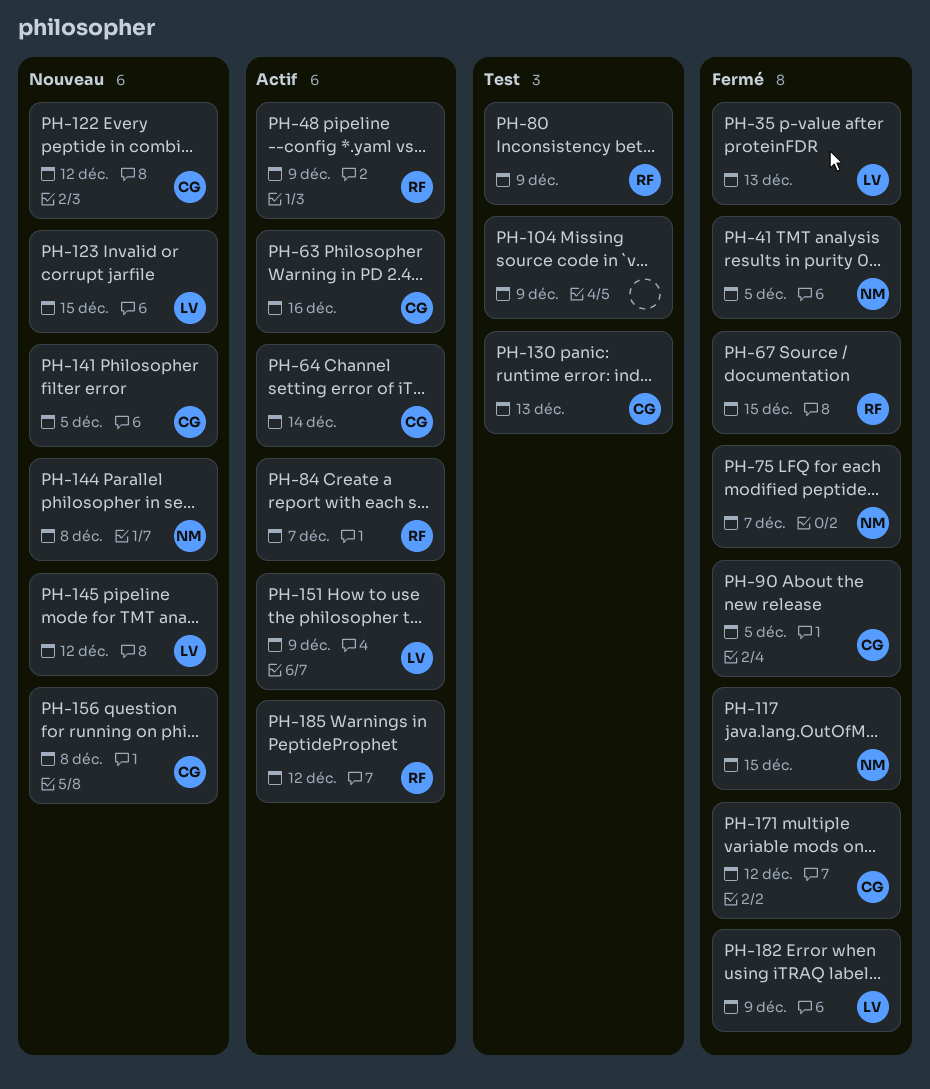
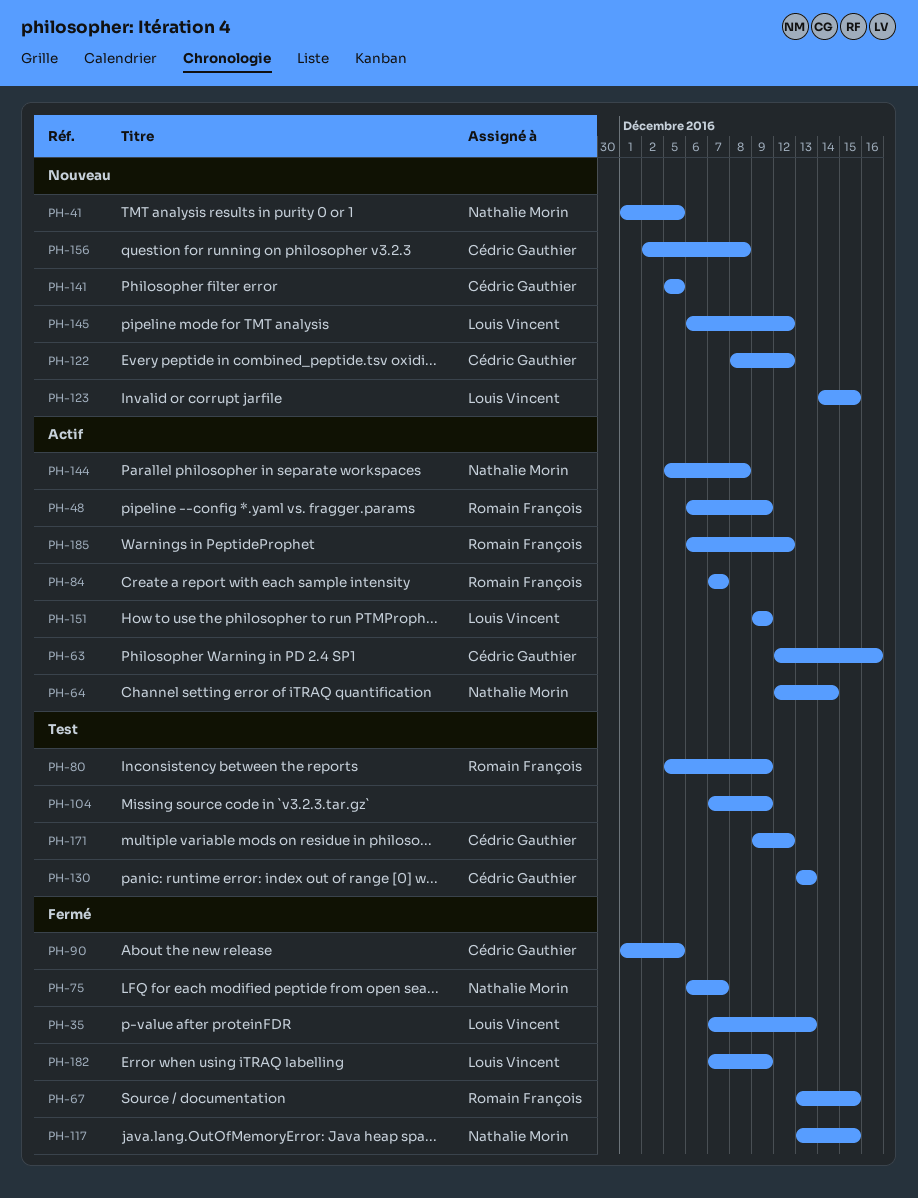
PH-41, status: Fermé -> Nouveau
PH-64, owner: Cédric Gauthier -> Nathalie Morin
PH-144, status: Nouveau -> Actif
PH-171, status: Fermé -> Test

